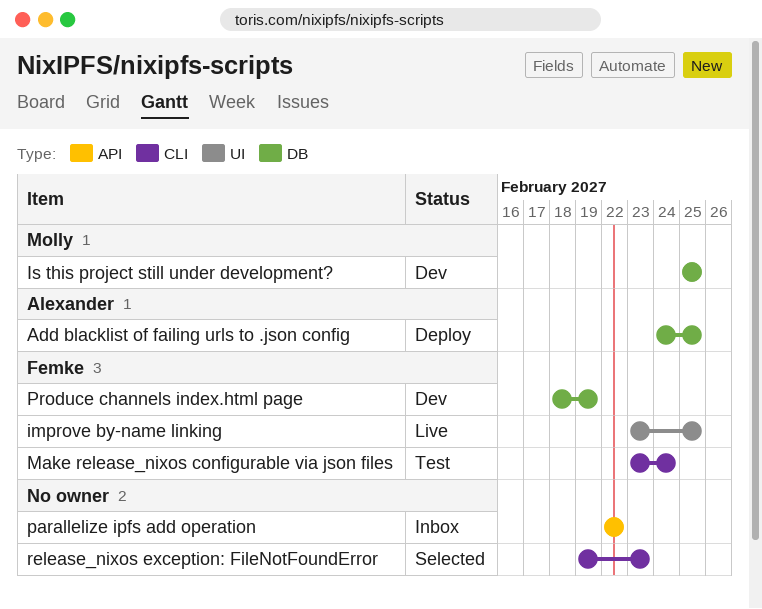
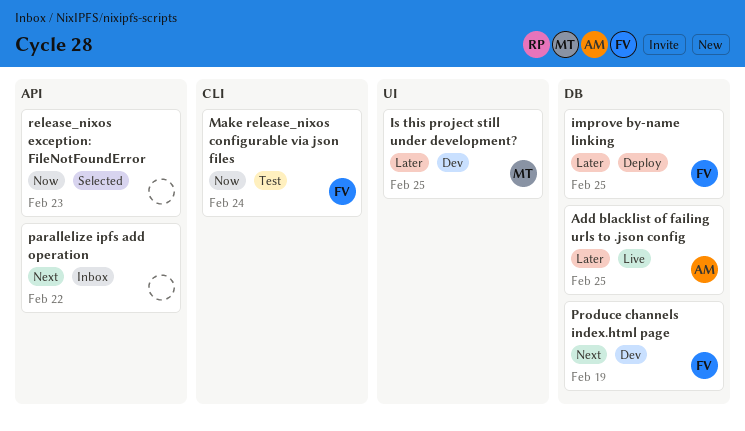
Add blacklist of failing urls to .json config, status: Deploy -> Live
improve by-name linking, status: Live -> Deploy
improve by-name linking, label: UI -> DB
Is this project still under development?, label: DB -> UI
release_nixos exception: FileNotFoundError, label: CLI -> API

